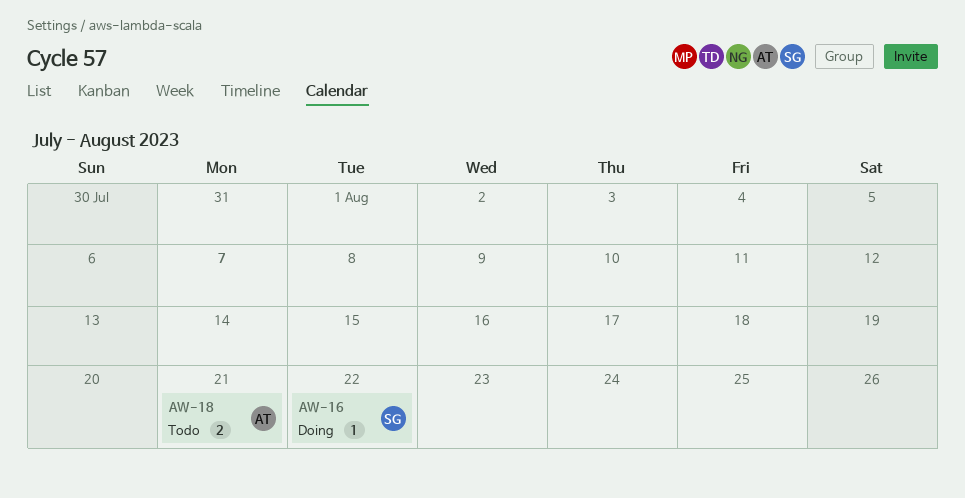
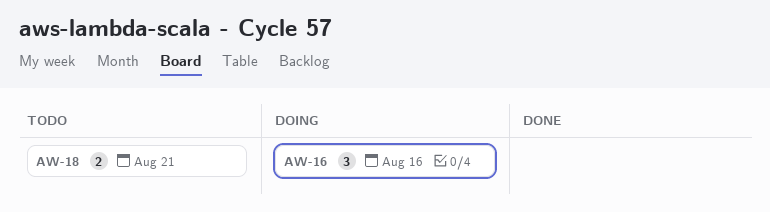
AW-16, estimate: 1 -> 3
AW-16, due: Aug 22 -> Aug 16

